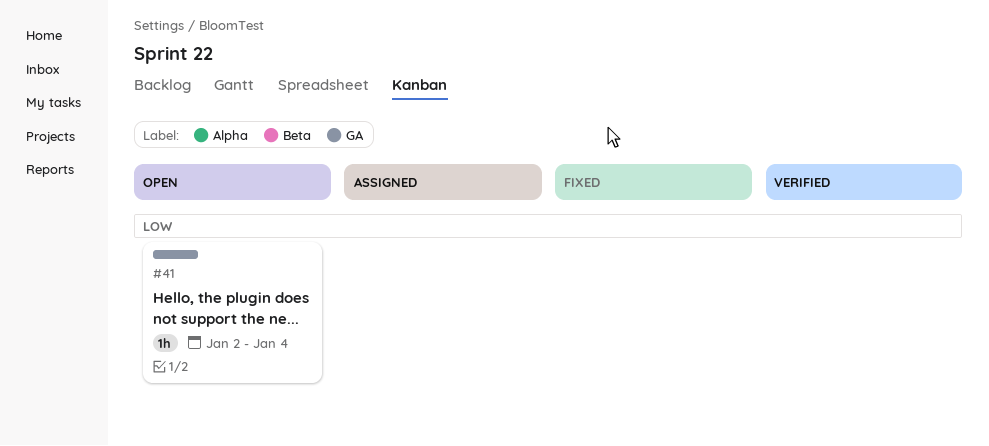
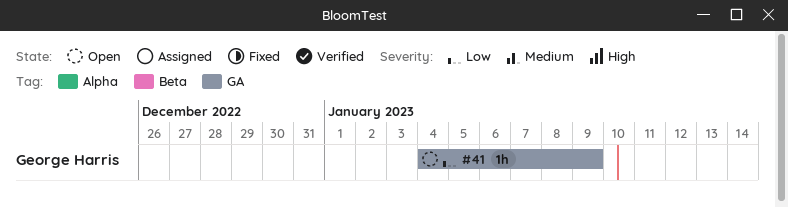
#41, start: Jan 2 -> Jan 4
#41, due: Jan 4 -> Jan 9

